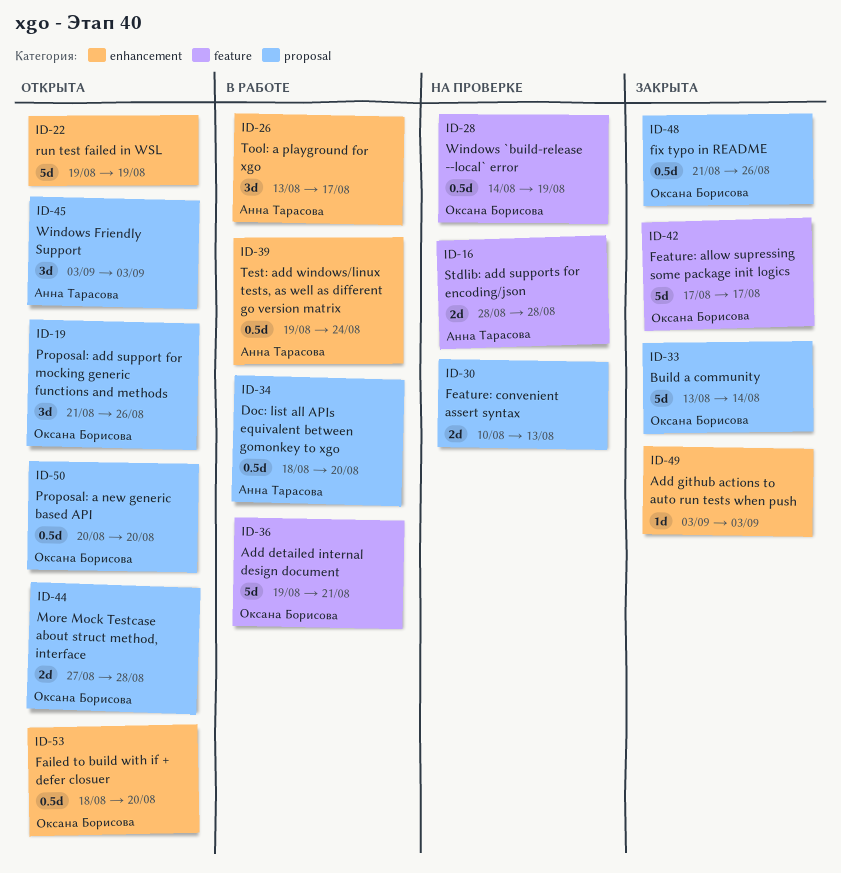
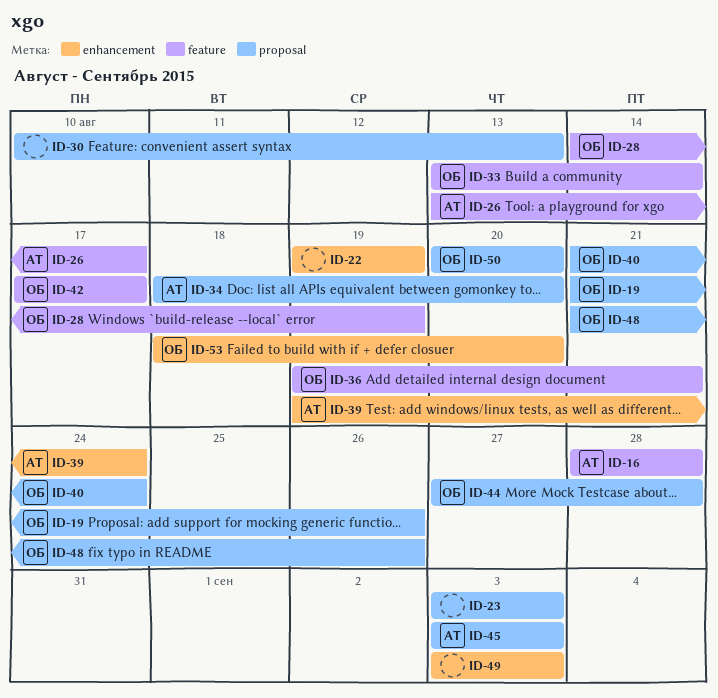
ID-23: none -> present
ID-26, label: enhancement -> feature
ID-33, label: proposal -> feature
ID-40: none -> present

